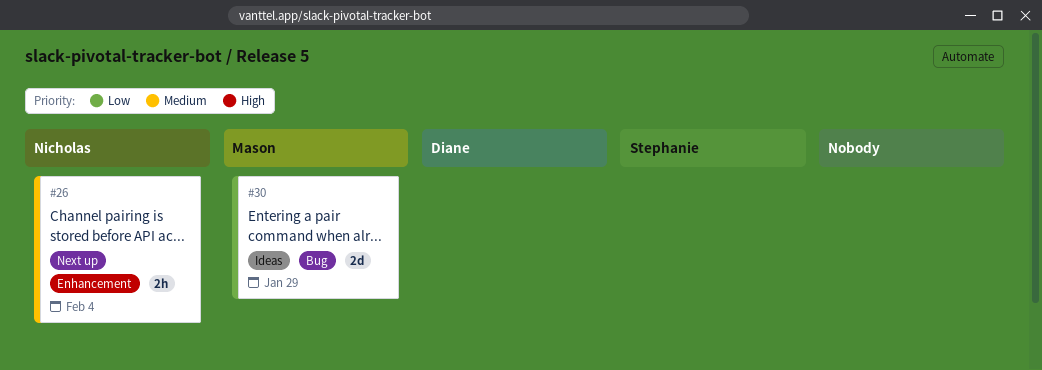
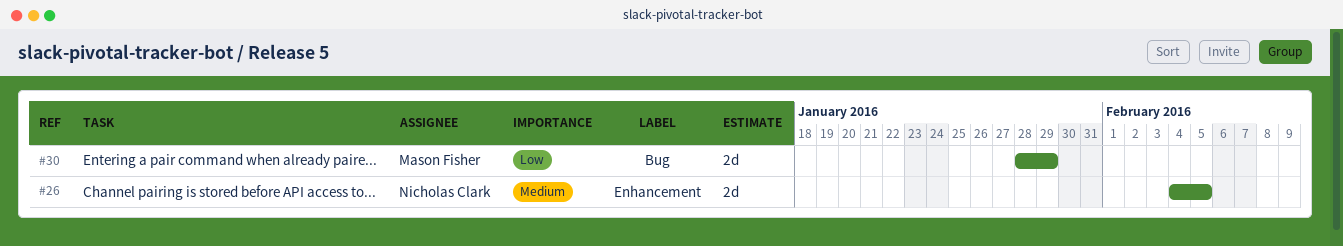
#26, estimate: 2h -> 2d
#26, due: Feb 4 -> Feb 5

